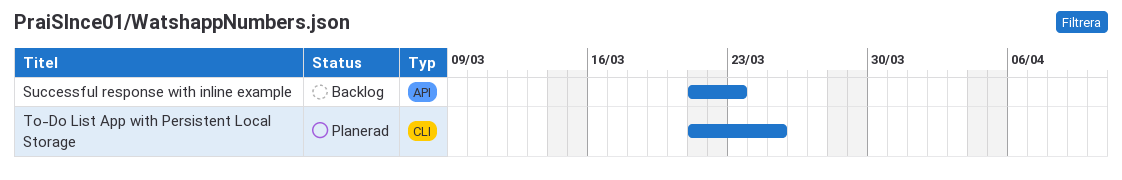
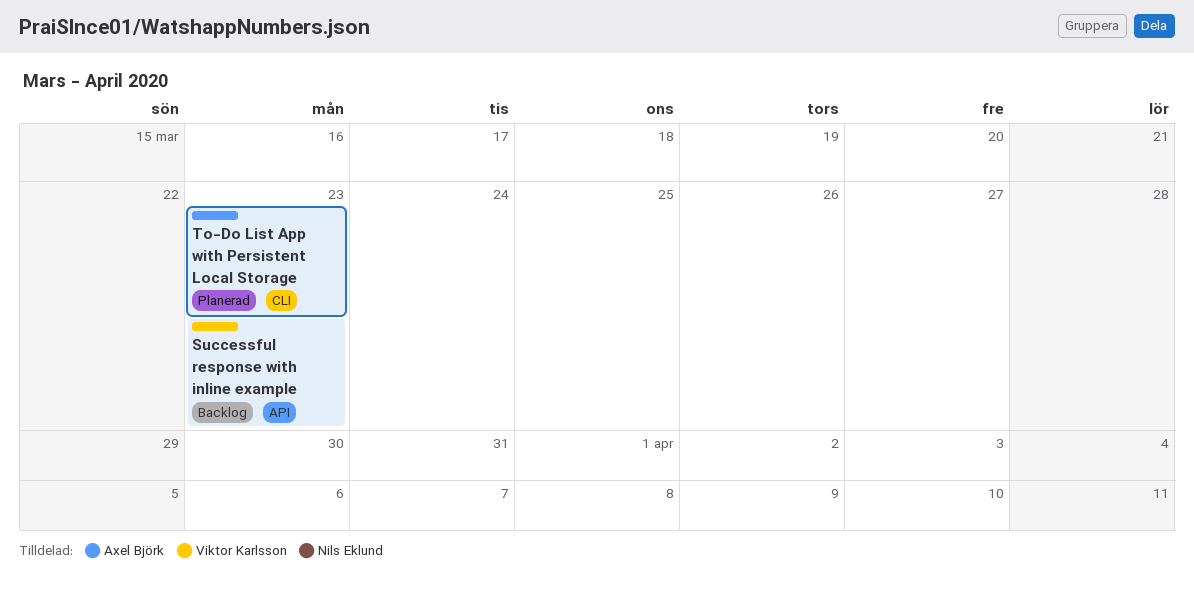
To-Do List App with Persistent Local Storage, due: Mar 25 -> Mar 23

